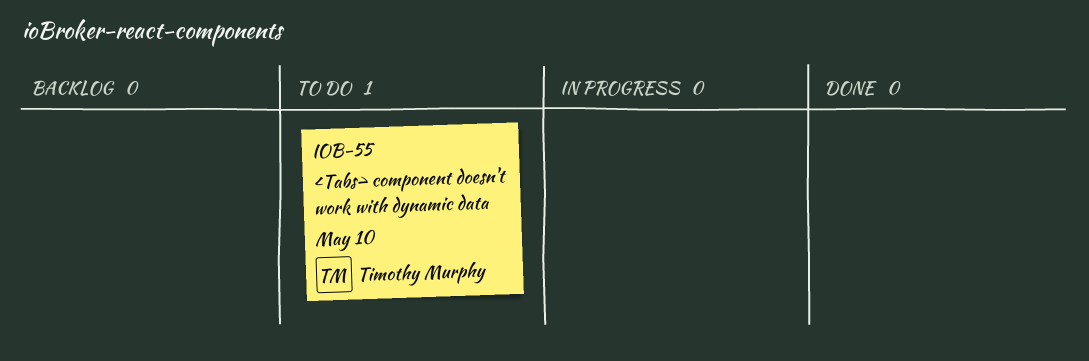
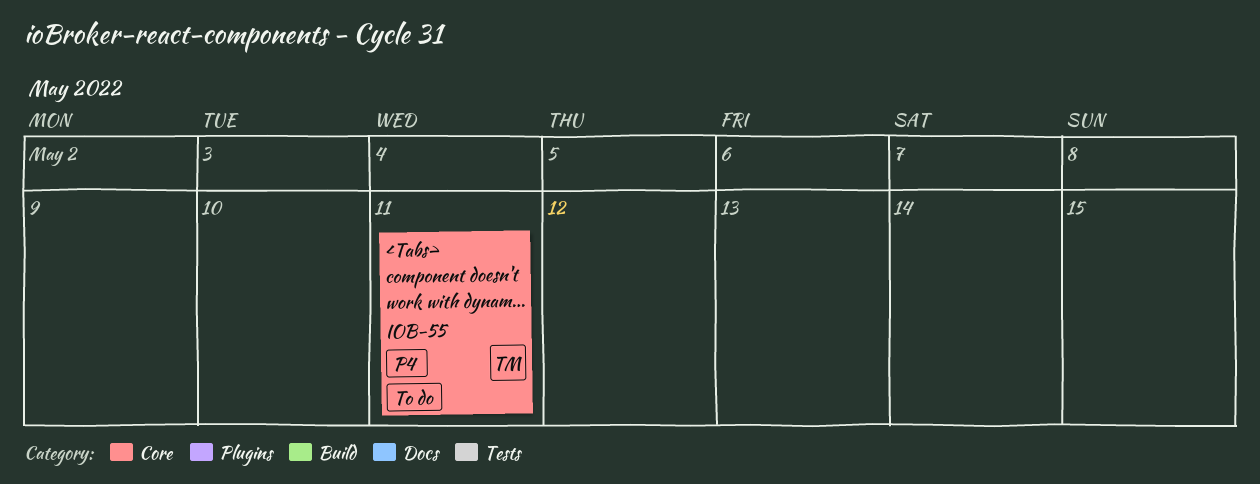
IOB-55, due: May 10 -> May 11

